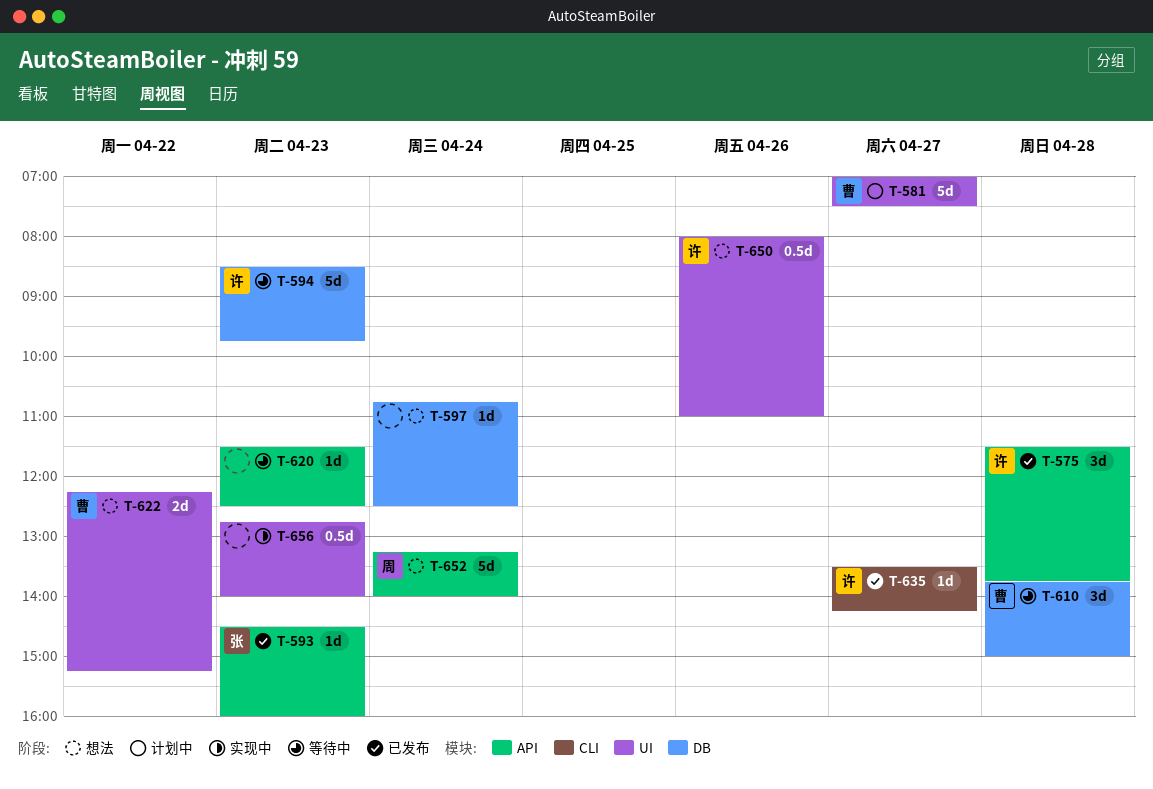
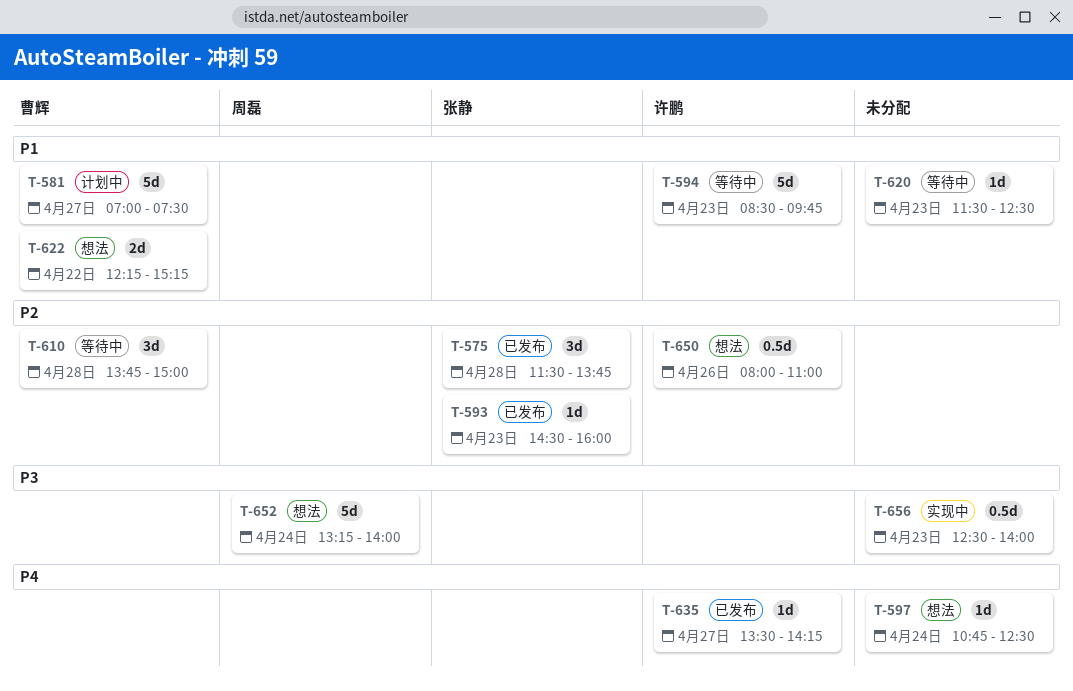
T-575, owner: 许鹏 -> 张静
T-656, begins: 12:45 -> 12:30

